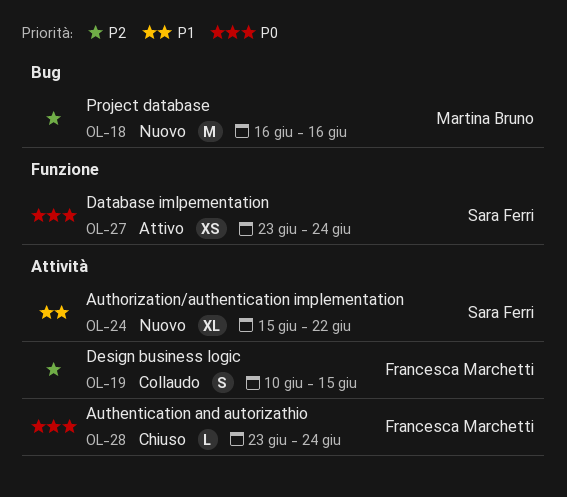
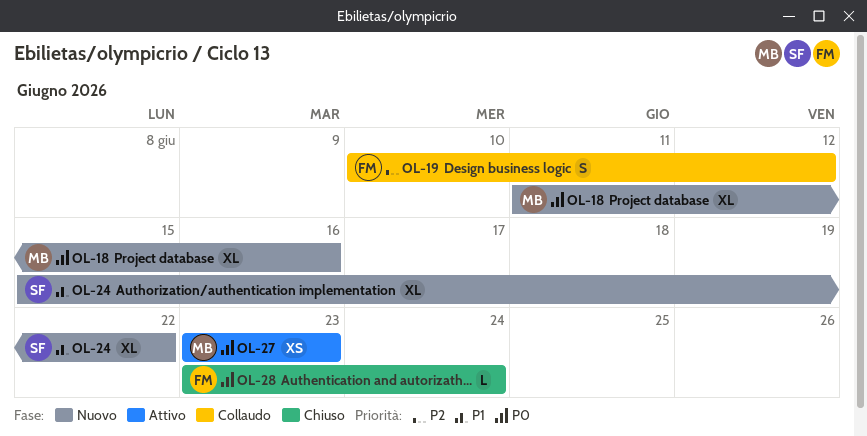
OL-18, priority: P2 -> P0
OL-18, estimate: M -> XL
OL-18, start: Jun 16 -> Jun 11
OL-19, due: Jun 15 -> Jun 12
OL-27, owner: Sara Ferri -> Martina Bruno
OL-27, due: Jun 24 -> Jun 23

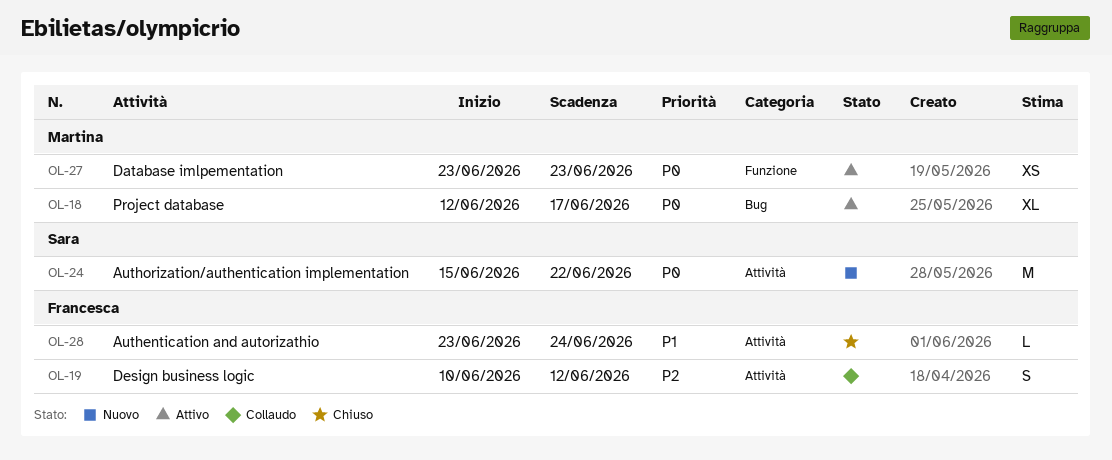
OL-18, status: Nuovo -> Attivo
OL-18, start: Jun 11 -> Jun 12
OL-18, due: Jun 16 -> Jun 17
OL-24, priority: P1 -> P0
OL-24, estimate: XL -> M
OL-28, priority: P0 -> P1

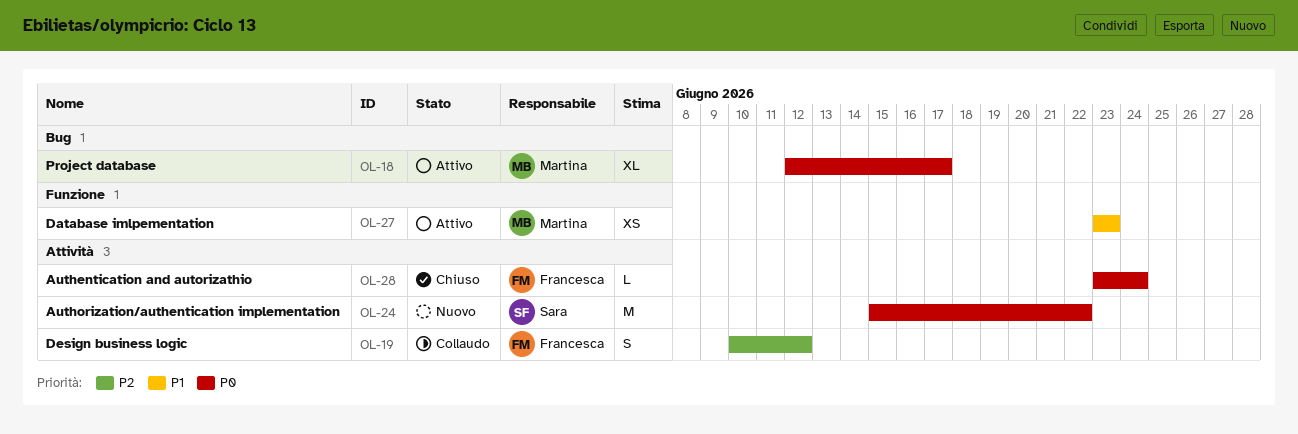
OL-27, priority: P0 -> P1
OL-28, priority: P1 -> P0

